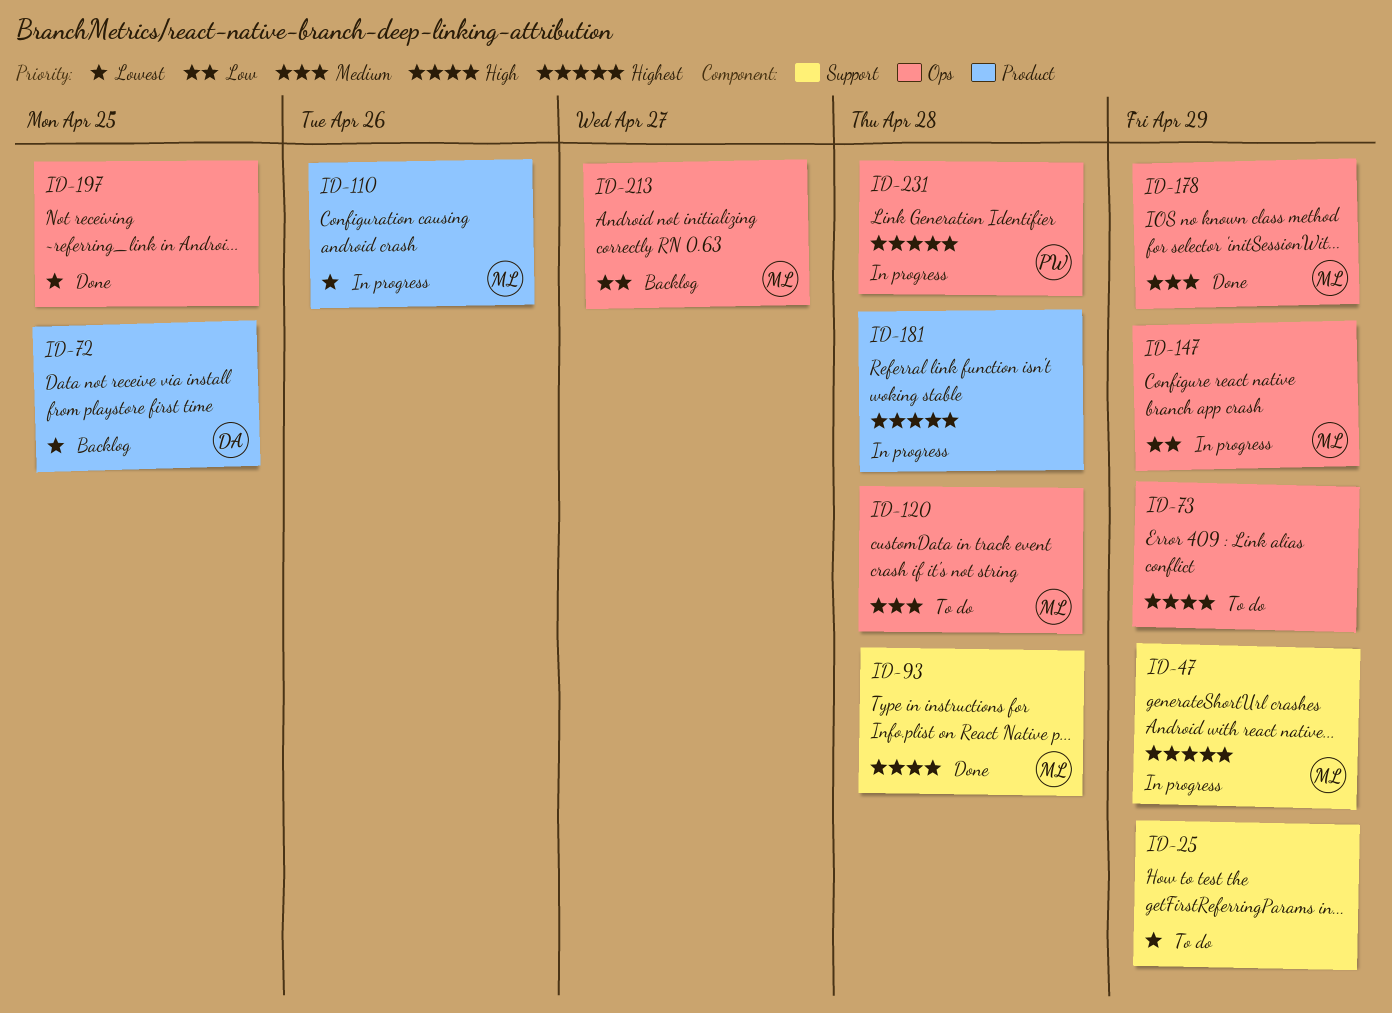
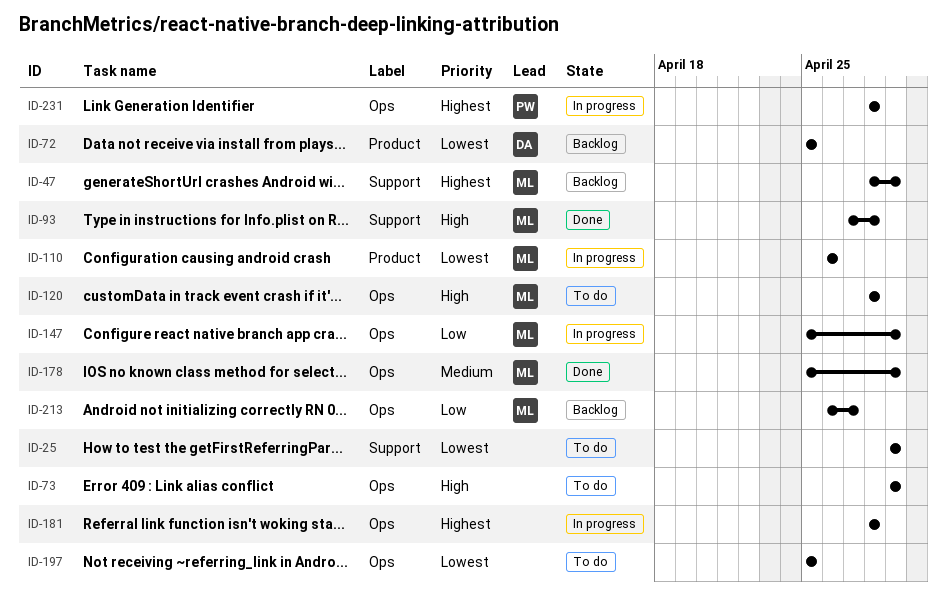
ID-47, status: In progress -> Backlog
ID-120, priority: Medium -> High
ID-181, label: Product -> Ops
ID-197, status: Done -> To do

